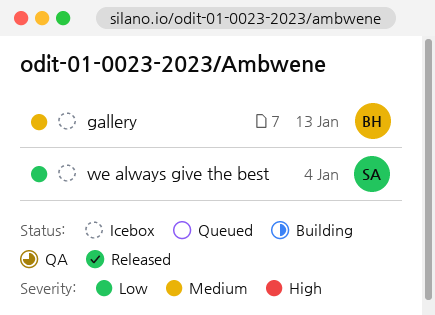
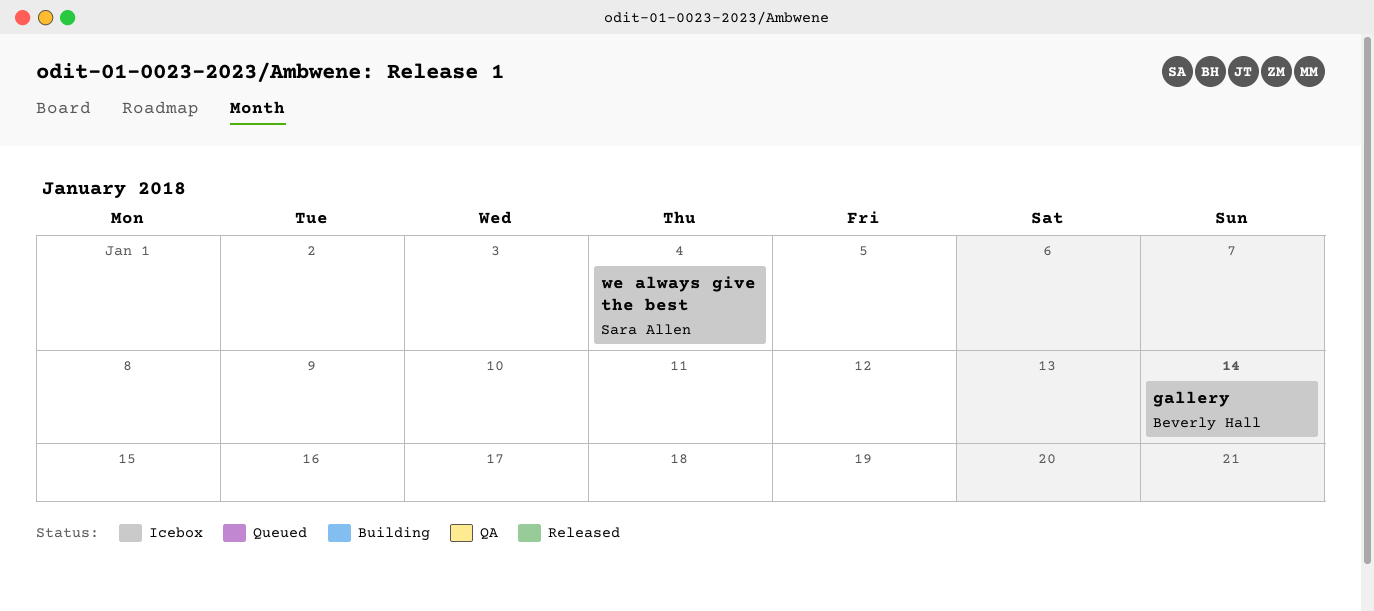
gallery, due: Jan 13 -> Jan 14

